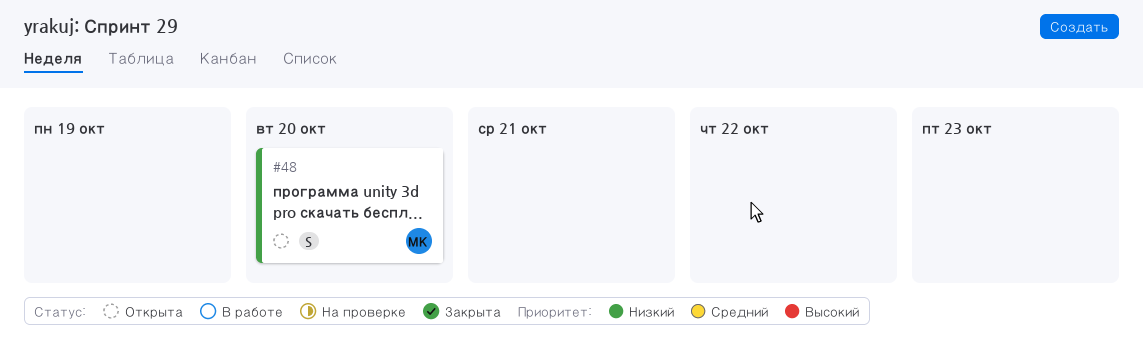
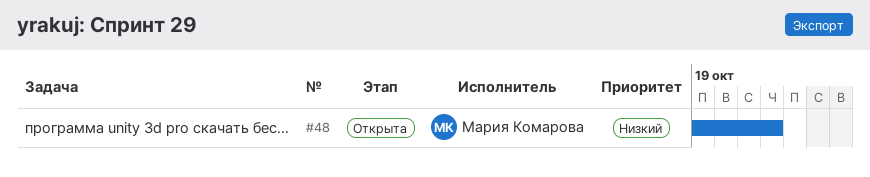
#48, due: Oct 20 -> Oct 22

